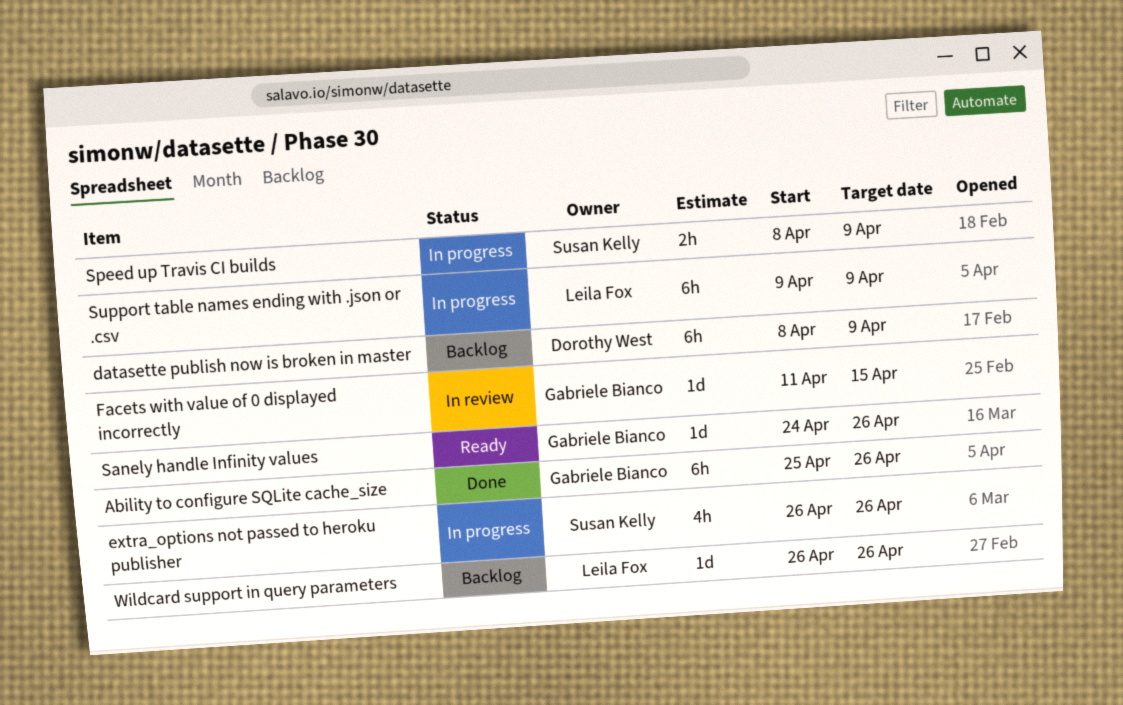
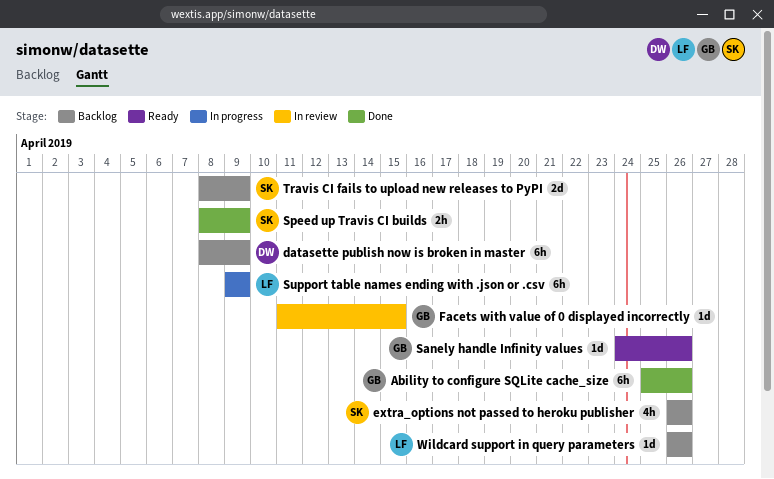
extra_options not passed to heroku publisher, status: In progress -> Backlog
Speed up Travis CI builds, status: In progress -> Done
Travis CI fails to upload new releases to PyPI: none -> present

